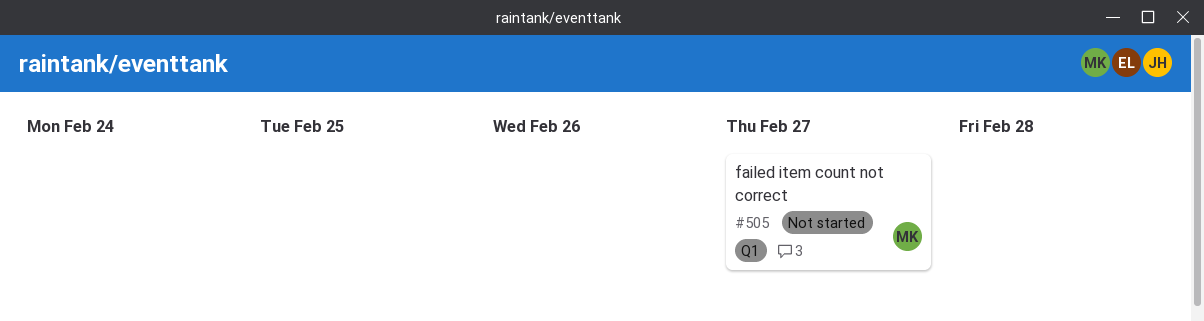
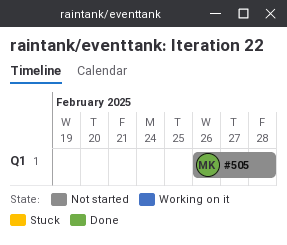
#505, due: Feb 27 -> Feb 28

